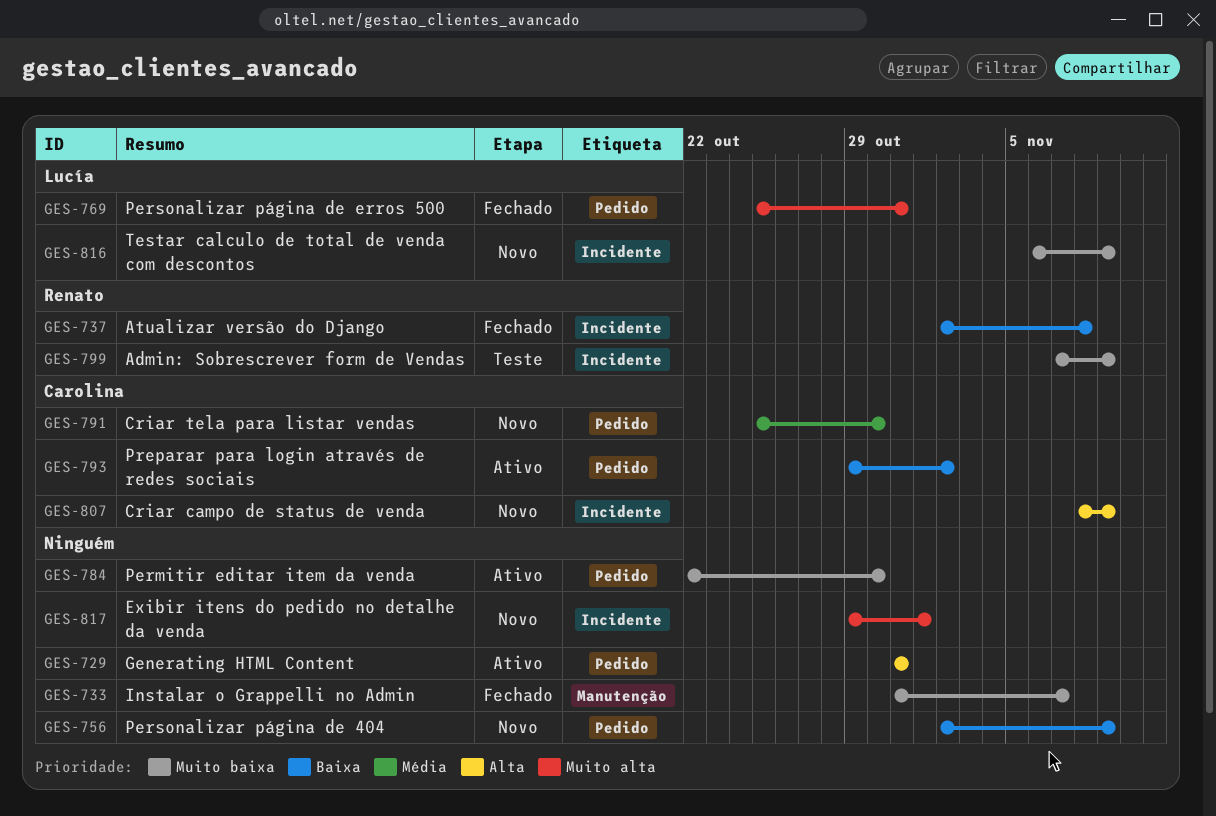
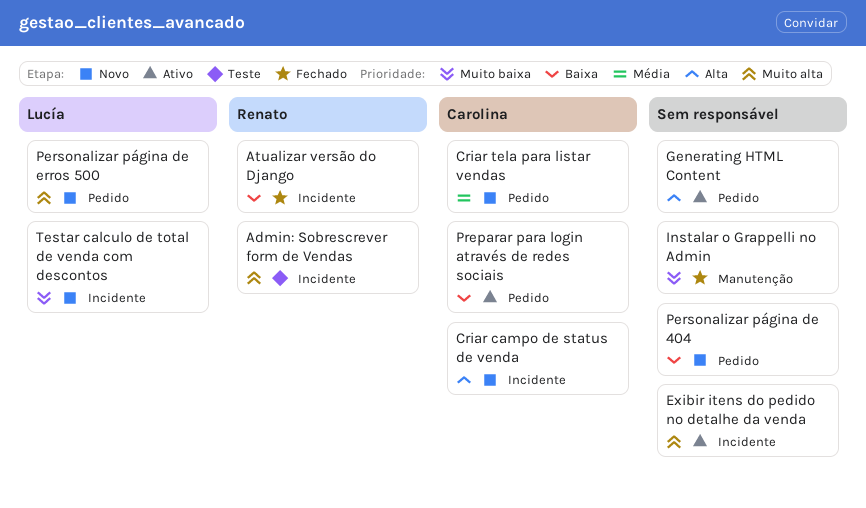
Admin: Sobrescrever form de Vendas, priority: Muito baixa -> Muito alta
Exibir itens do pedido no detalhe da venda, status: Novo -> Ativo
Permitir editar item da venda: present -> none
Personalizar página de erros 500, status: Fechado -> Novo

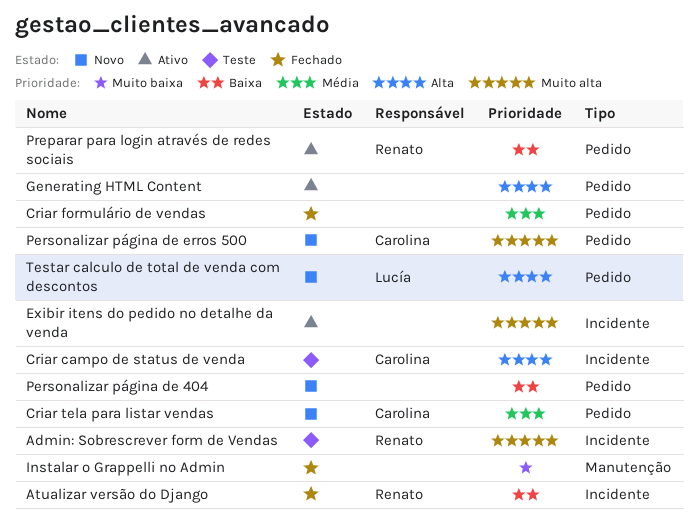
Criar campo de status de venda, status: Novo -> Teste
Criar formulário de vendas: none -> present
Personalizar página de erros 500, owner: Lucía -> Carolina
Preparar para login através de redes sociais, owner: Carolina -> Renato
Testar calculo de total de venda com descontos, priority: Muito baixa -> Alta
Testar calculo de total de venda com descontos, label: Incidente -> Pedido

